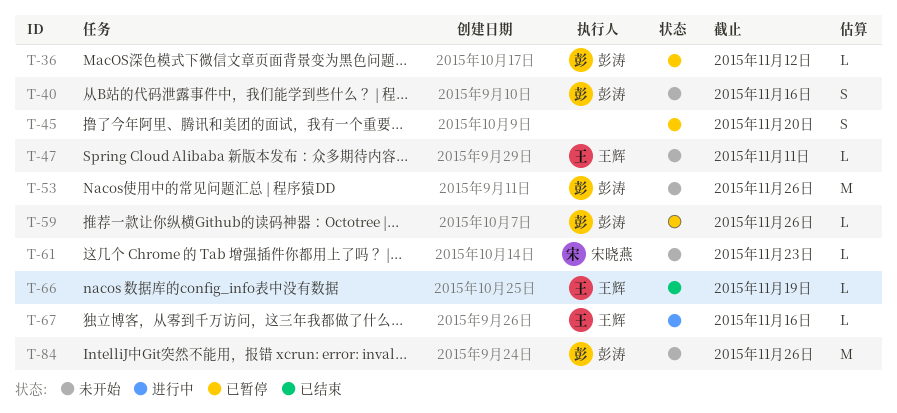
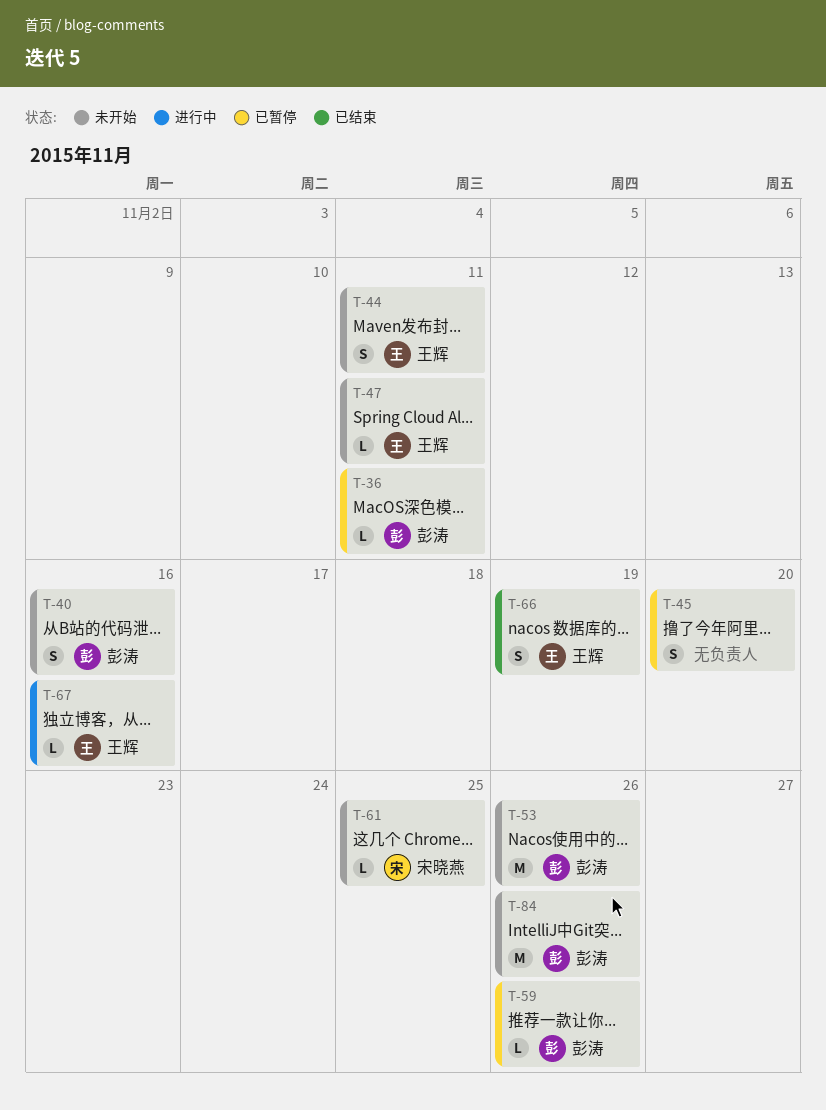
T-36, due: Nov 12 -> Nov 11
T-44: none -> present
T-61, due: Nov 23 -> Nov 25
T-66, estimate: L -> S

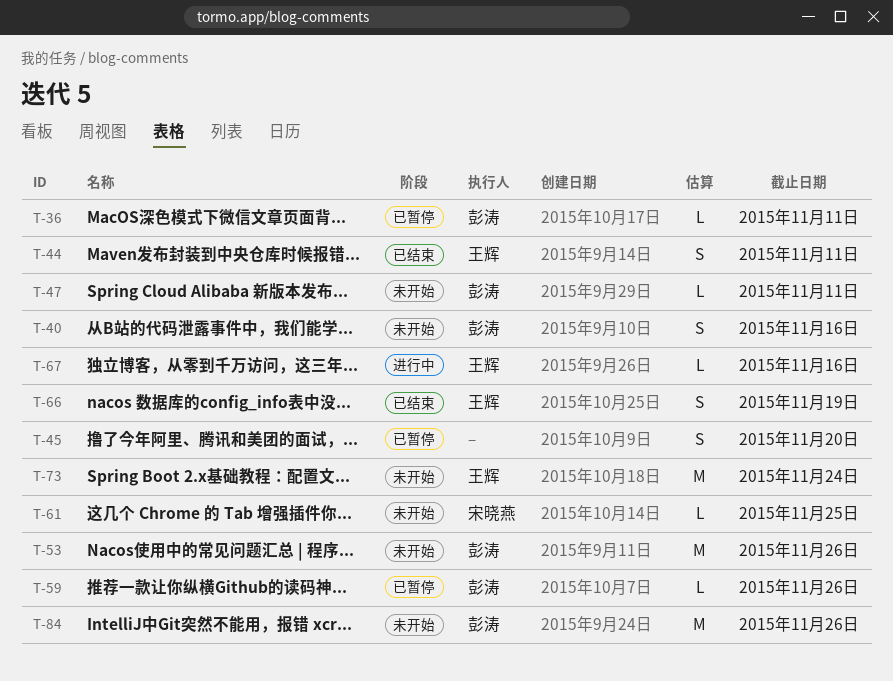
T-44, status: 未开始 -> 已结束
T-47, owner: 王辉 -> 彭涛
T-73: none -> present

